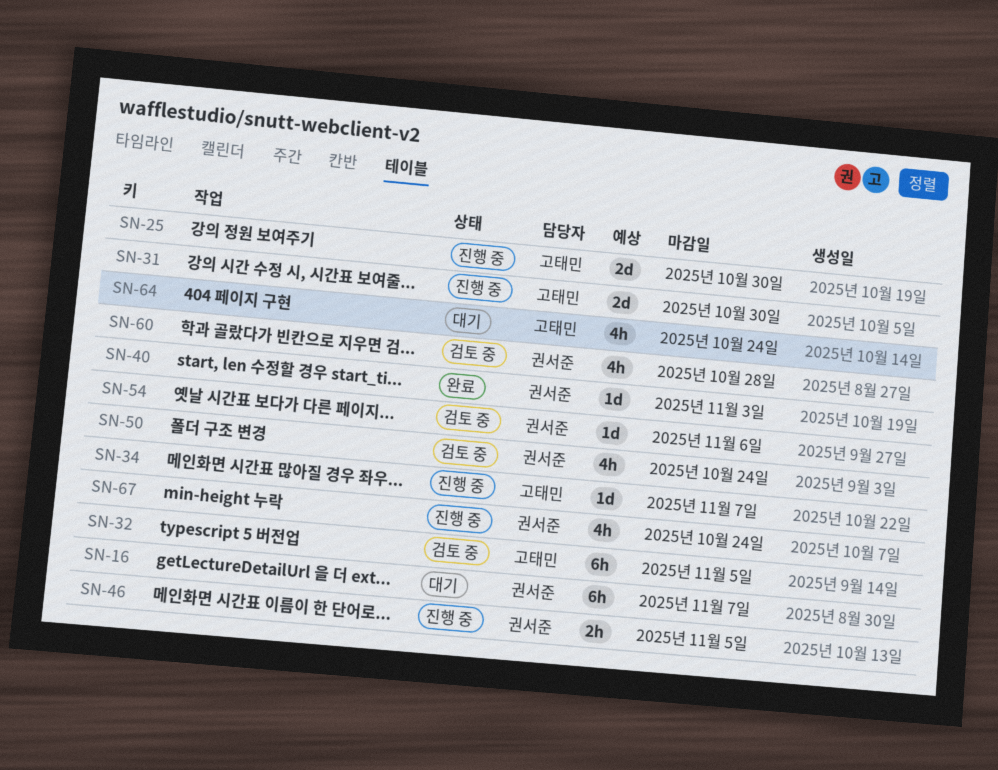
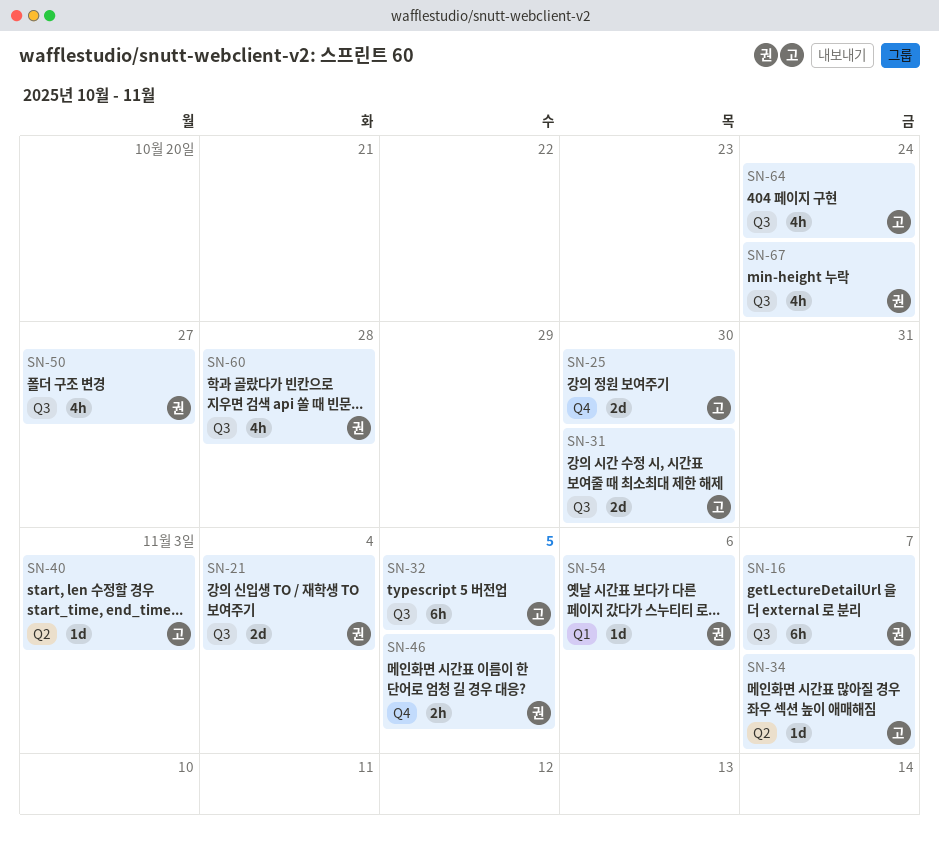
SN-21: none -> present
SN-40, owner: 권서준 -> 고태민
SN-50, due: Oct 24 -> Oct 27

